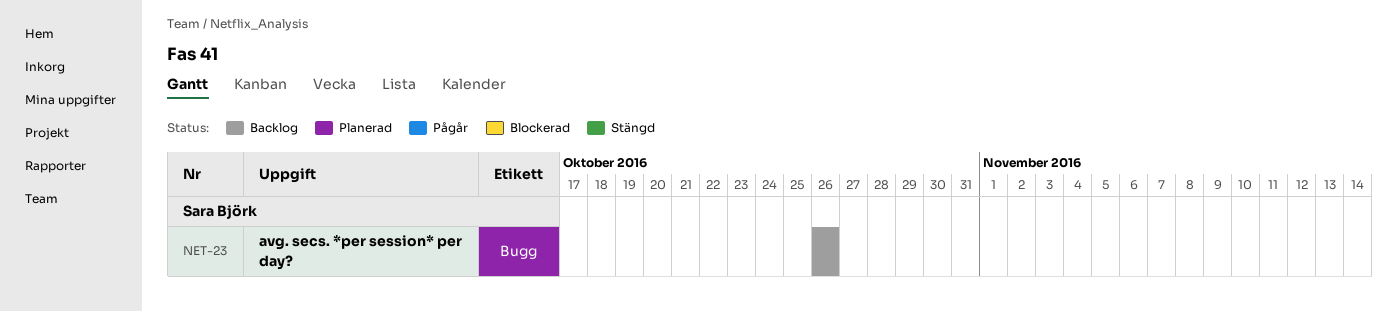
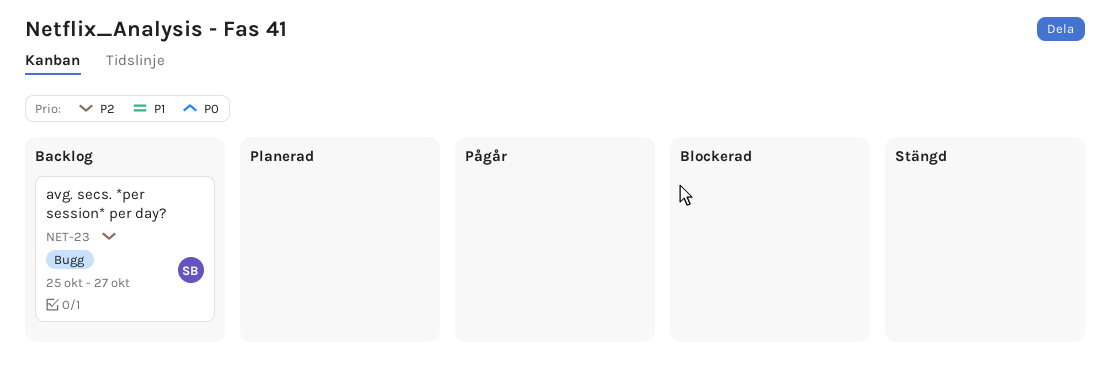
NET-23, start: Oct 26 -> Oct 25
NET-23, due: Oct 26 -> Oct 27

